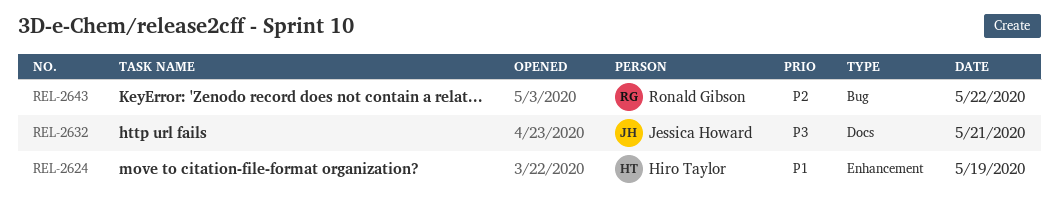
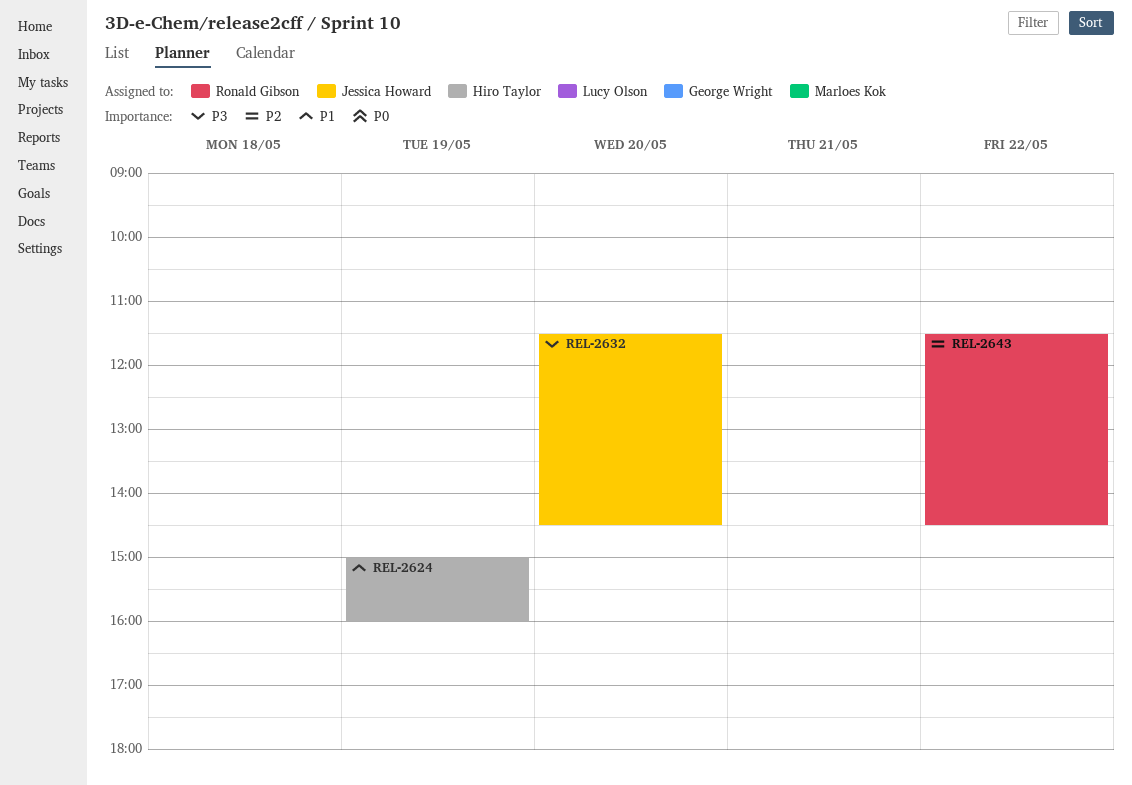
REL-2632, day: May 21 -> May 20

